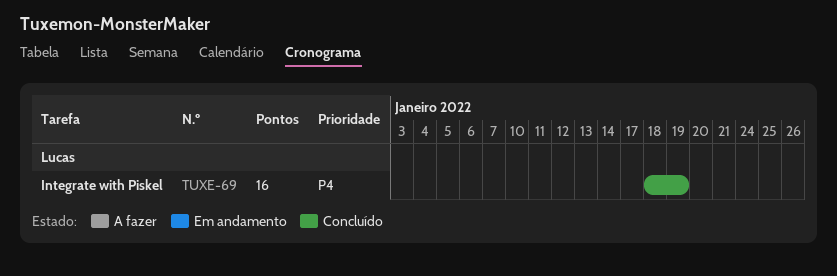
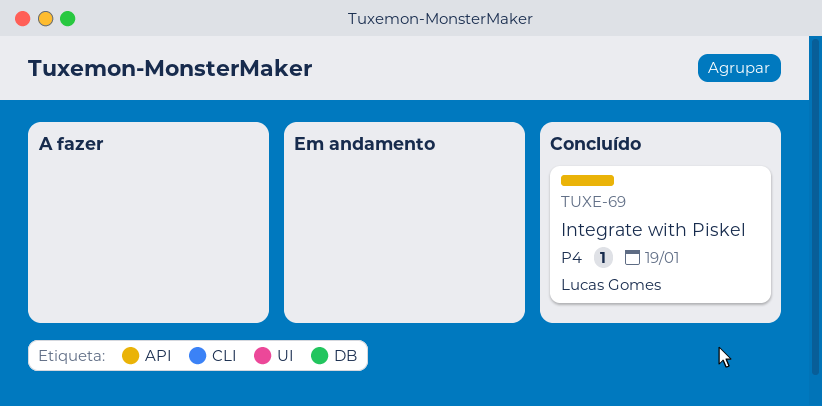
TUXE-69, estimate: 16 -> 1

